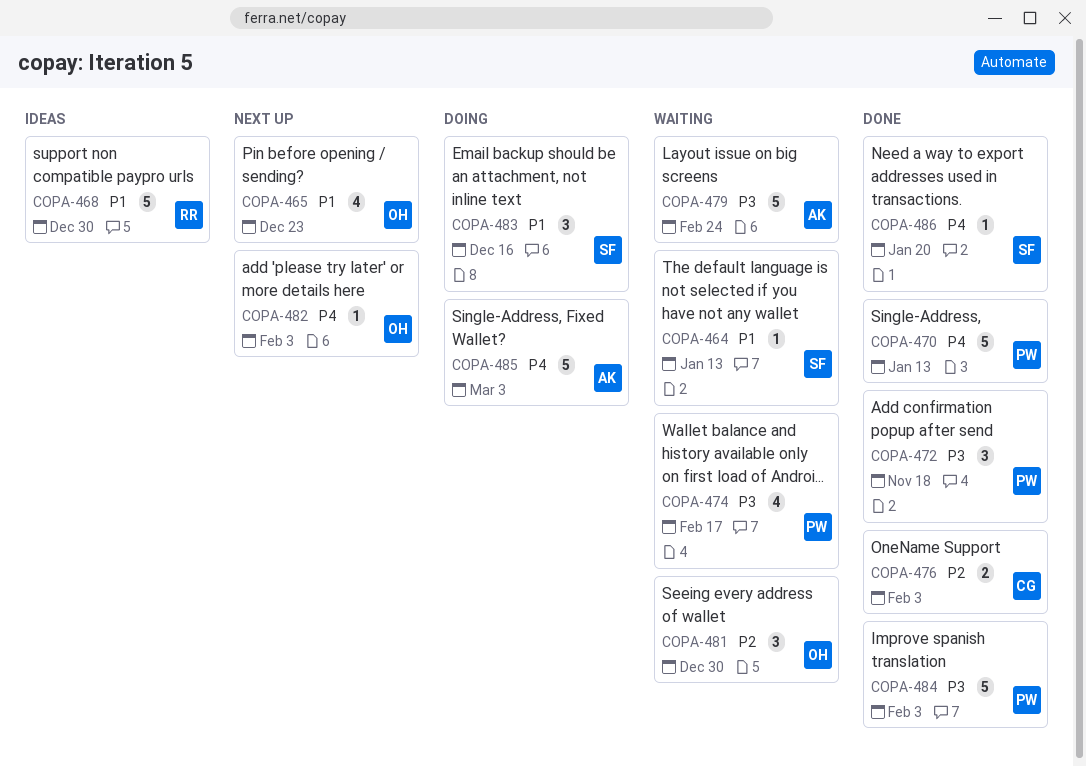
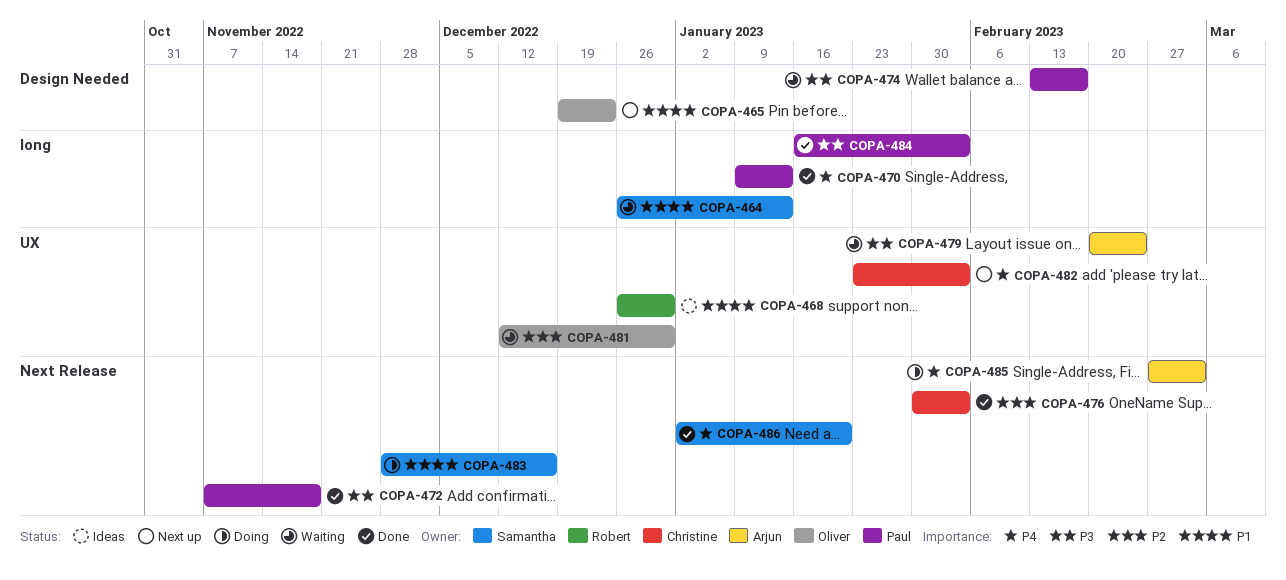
COPA-482, owner: Oliver -> Christine

